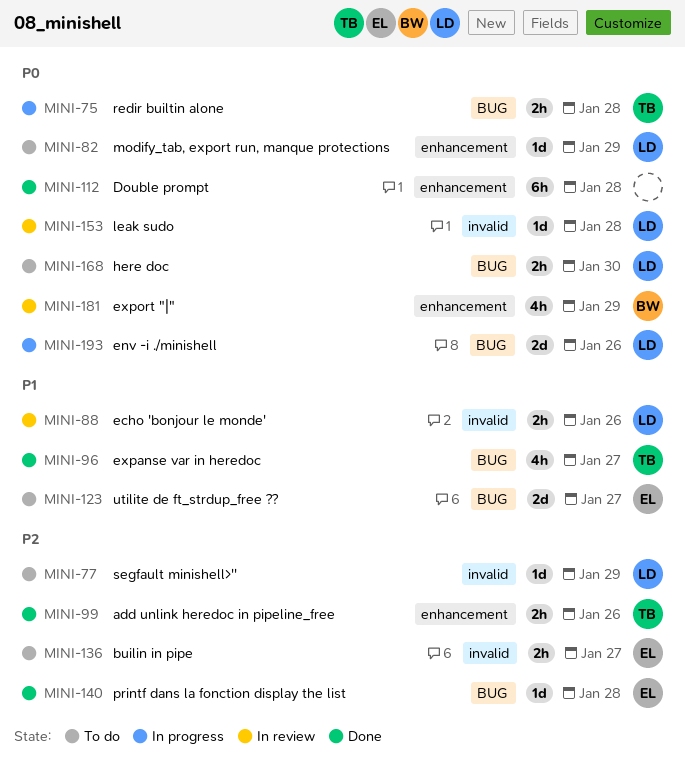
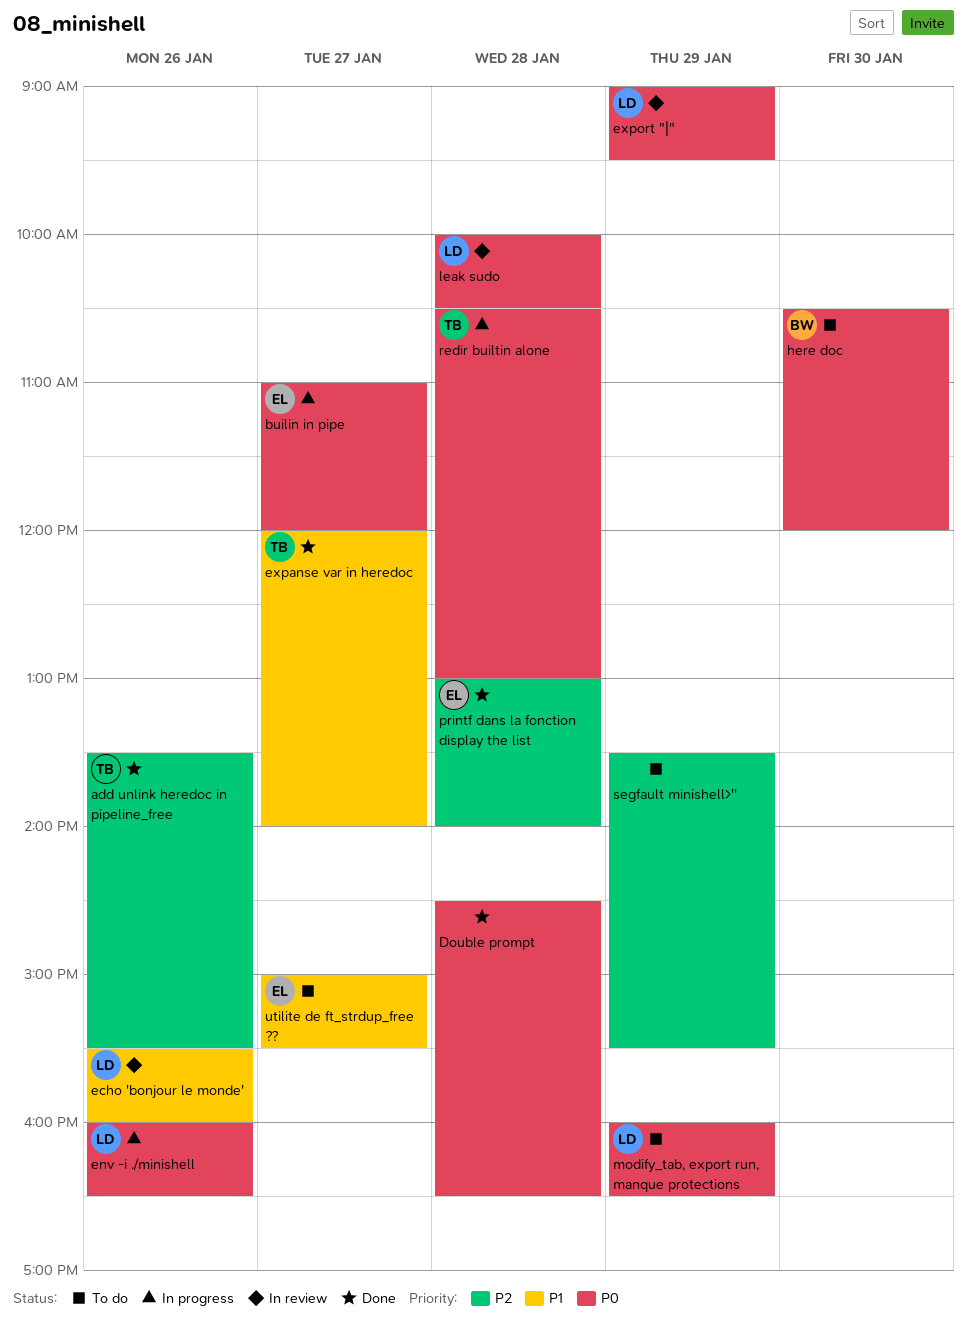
builin in pipe, status: To do -> In progress
builin in pipe, priority: P2 -> P0
export "|", owner: BW -> LD
here doc, owner: LD -> BW
segfault minishell>'', owner: LD -> none

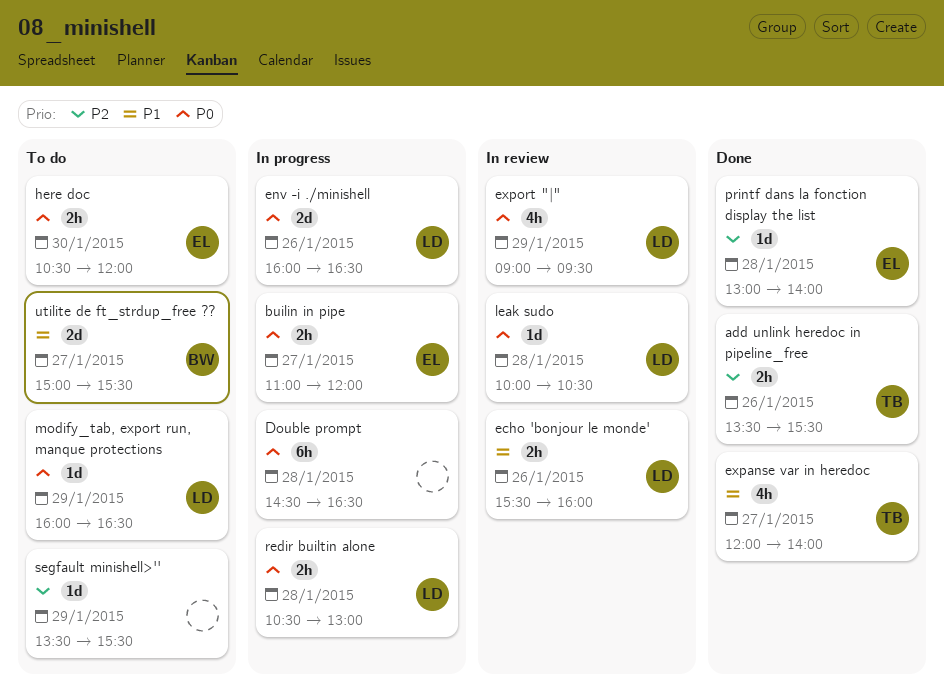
Double prompt, status: Done -> In progress
here doc, owner: BW -> EL
redir builtin alone, owner: TB -> LD
utilite de ft_strdup_free ??, owner: EL -> BW

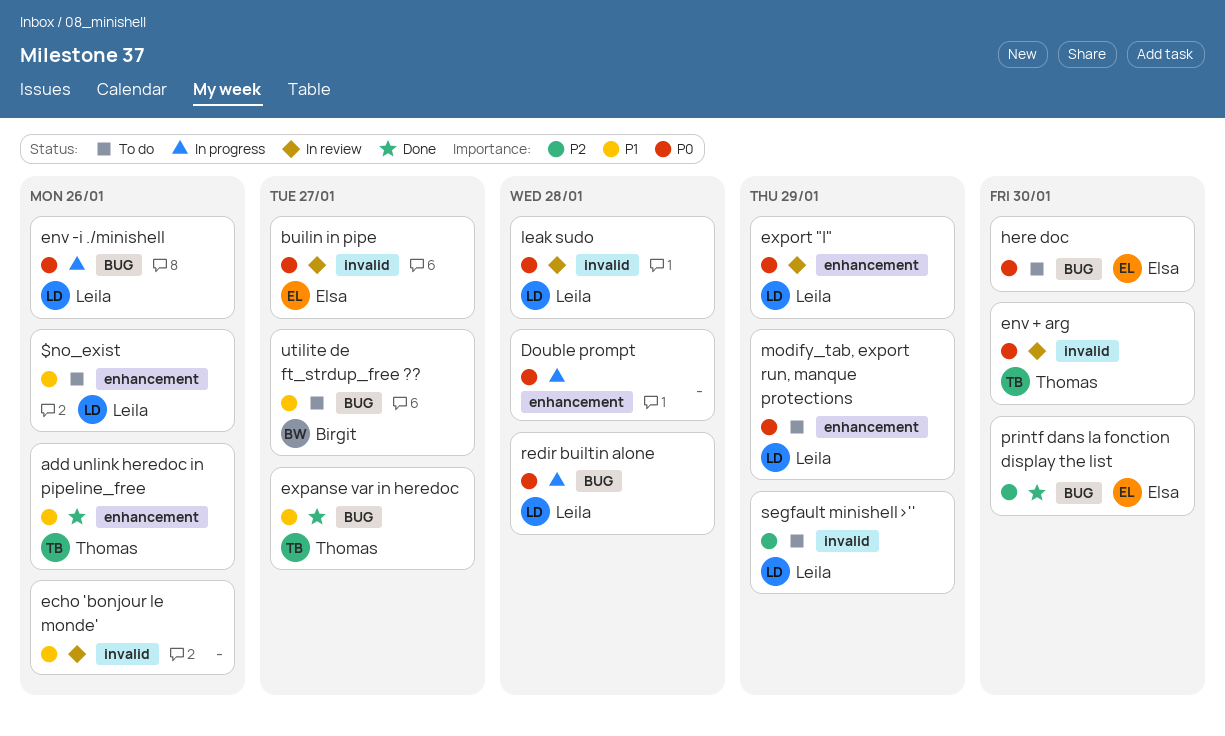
$no_exist: none -> present
add unlink heredoc in pipeline_free, priority: P2 -> P1
builin in pipe, status: In progress -> In review
echo 'bonjour le monde', owner: Leila -> none
env + arg: none -> present
printf dans la fonction display the list, day: Jan 28 -> Jan 30
segfault minishell>'', owner: none -> Leila

